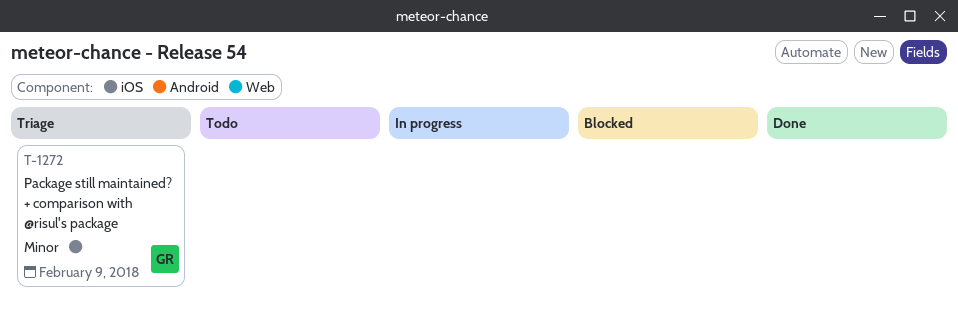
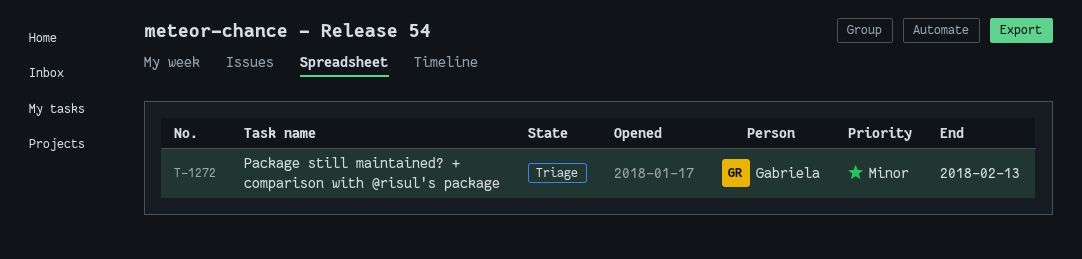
T-1272, due: Feb 9 -> Feb 13

